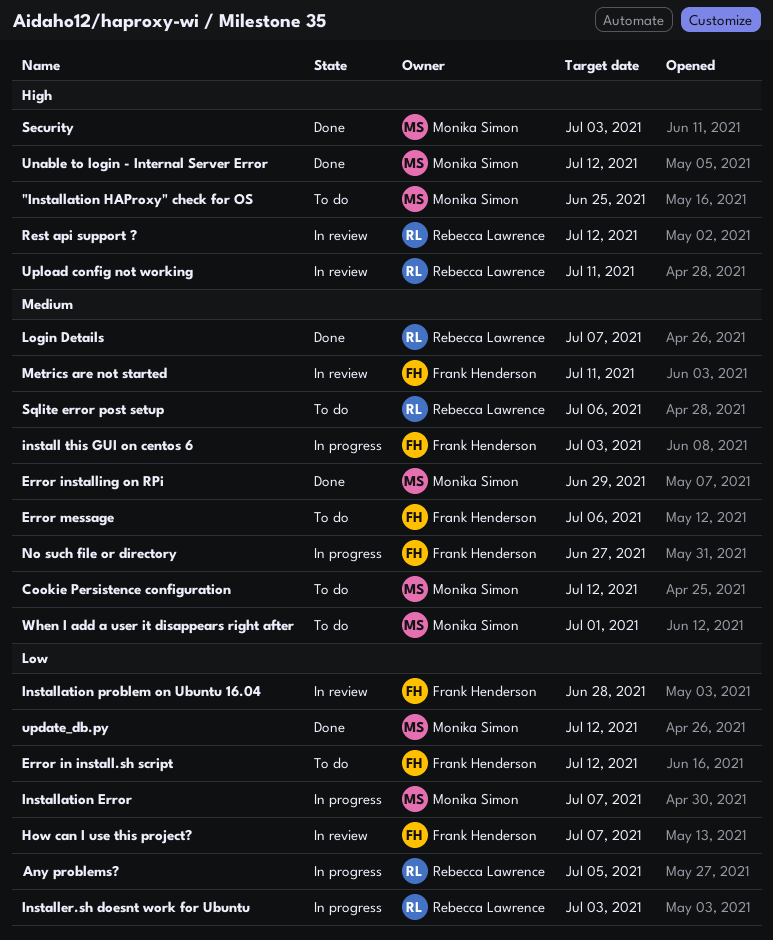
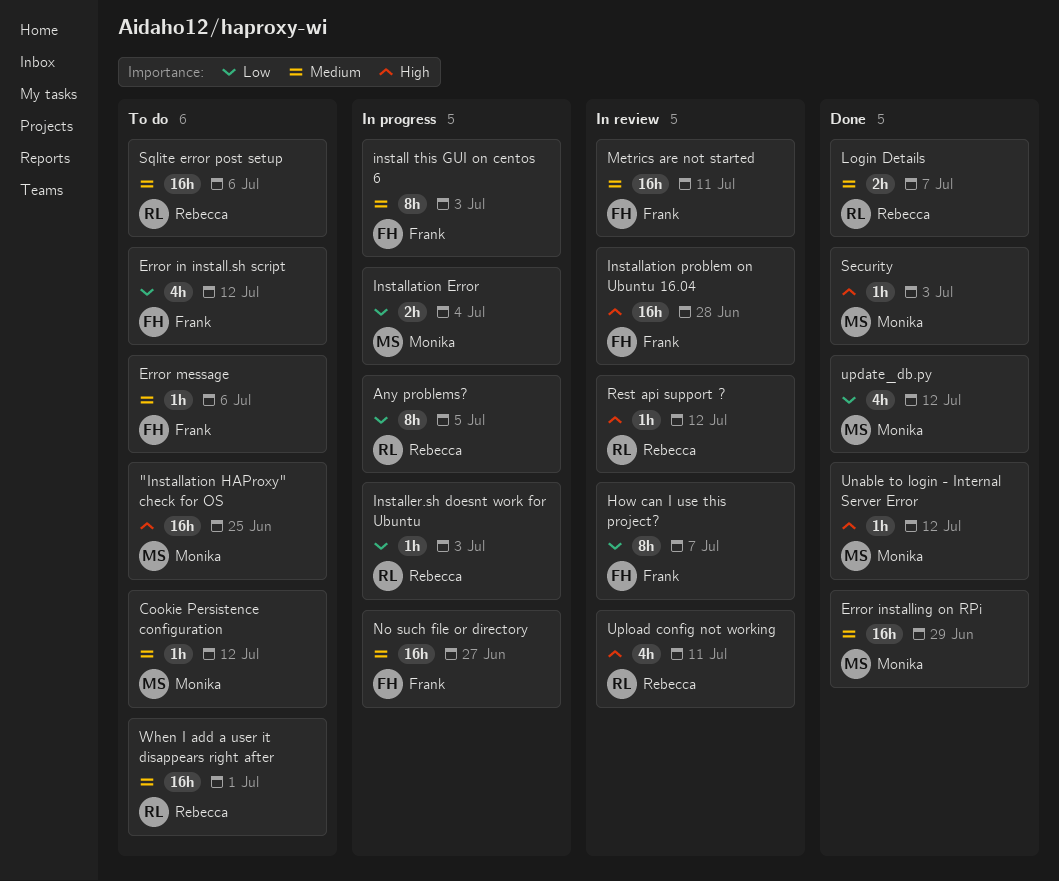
Installation Error, due: Jul 7 -> Jul 4
Installation problem on Ubuntu 16.04, priority: Low -> High
When I add a user it disappears right after, owner: Monika Simon -> Rebecca Lawrence

